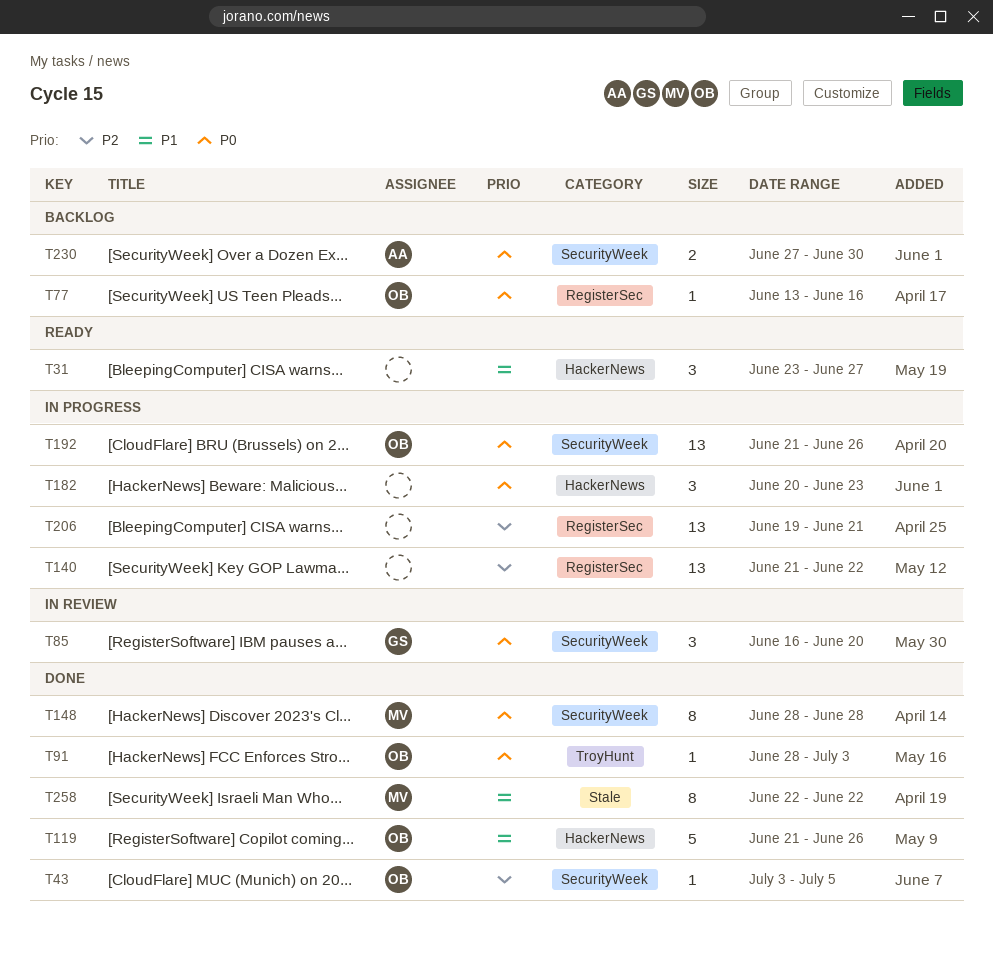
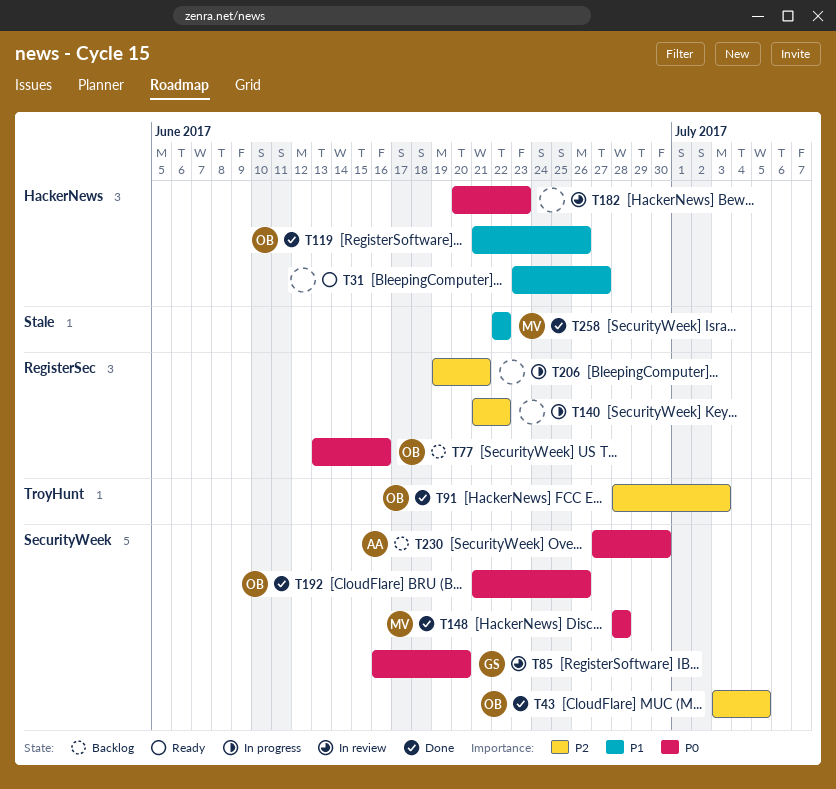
T91, priority: P0 -> P2
T182, status: In progress -> In review
T192, status: In progress -> Done

